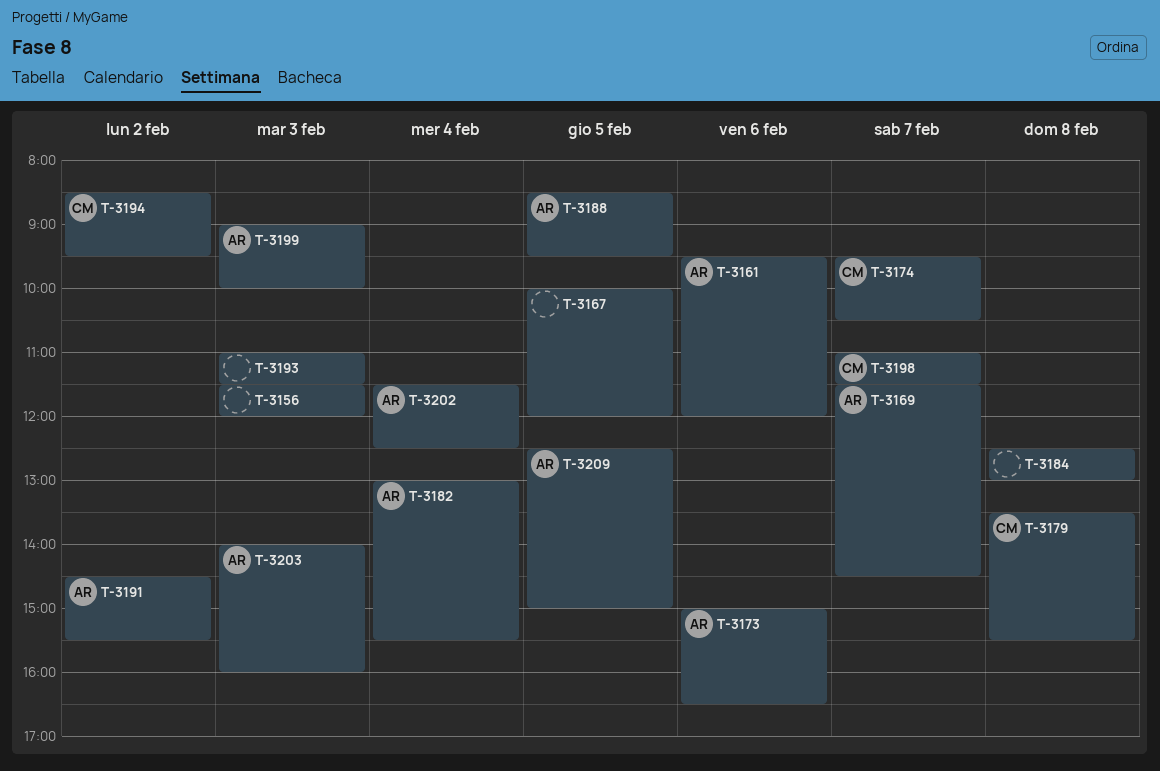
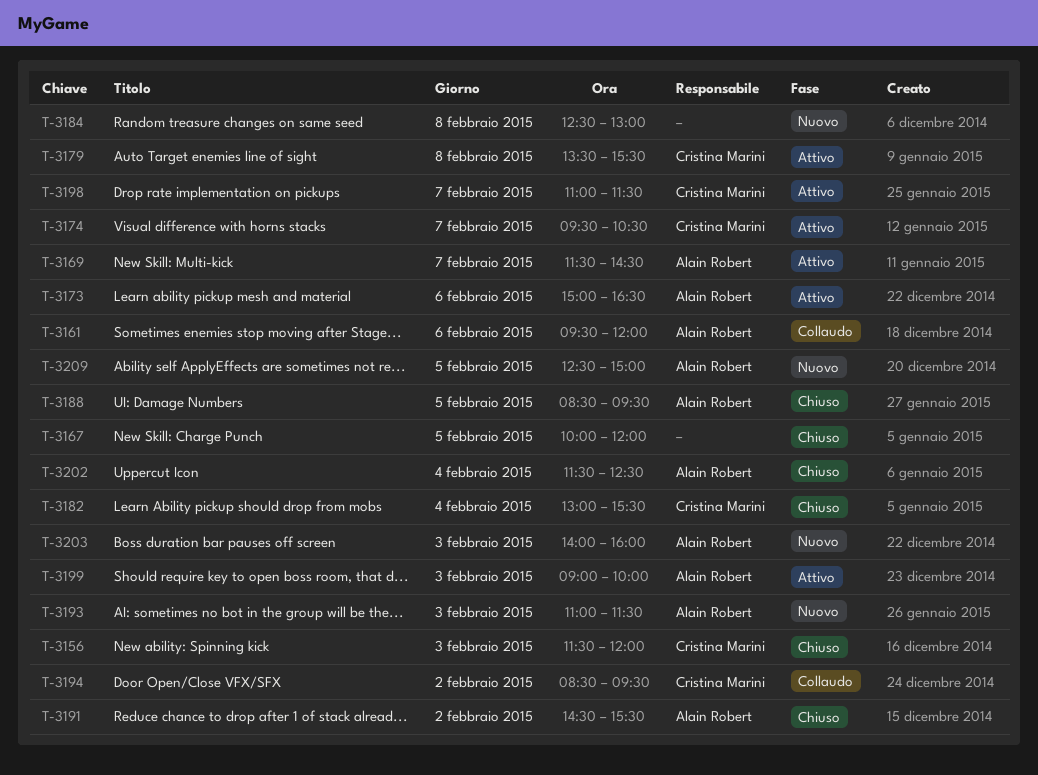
T-3156, owner: none -> Cristina Marini
T-3182, owner: Alain Robert -> Cristina Marini
T-3193, owner: none -> Alain Robert

